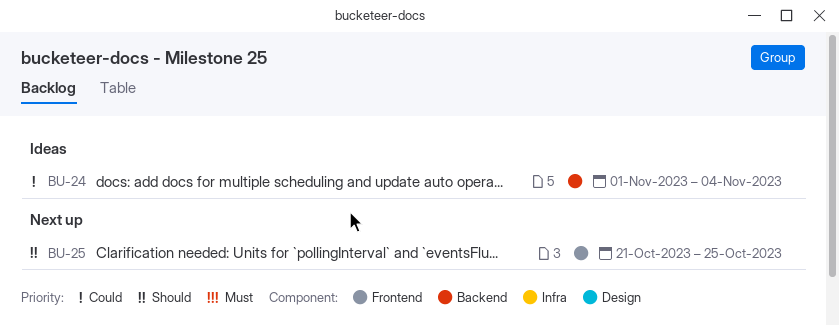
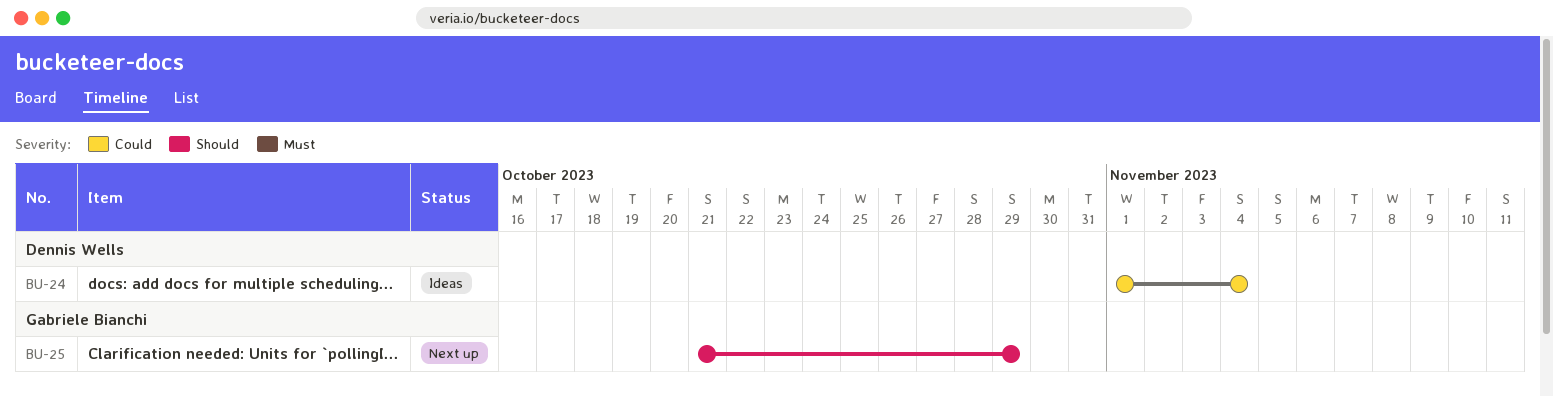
BU-25, due: Oct 25 -> Oct 29

